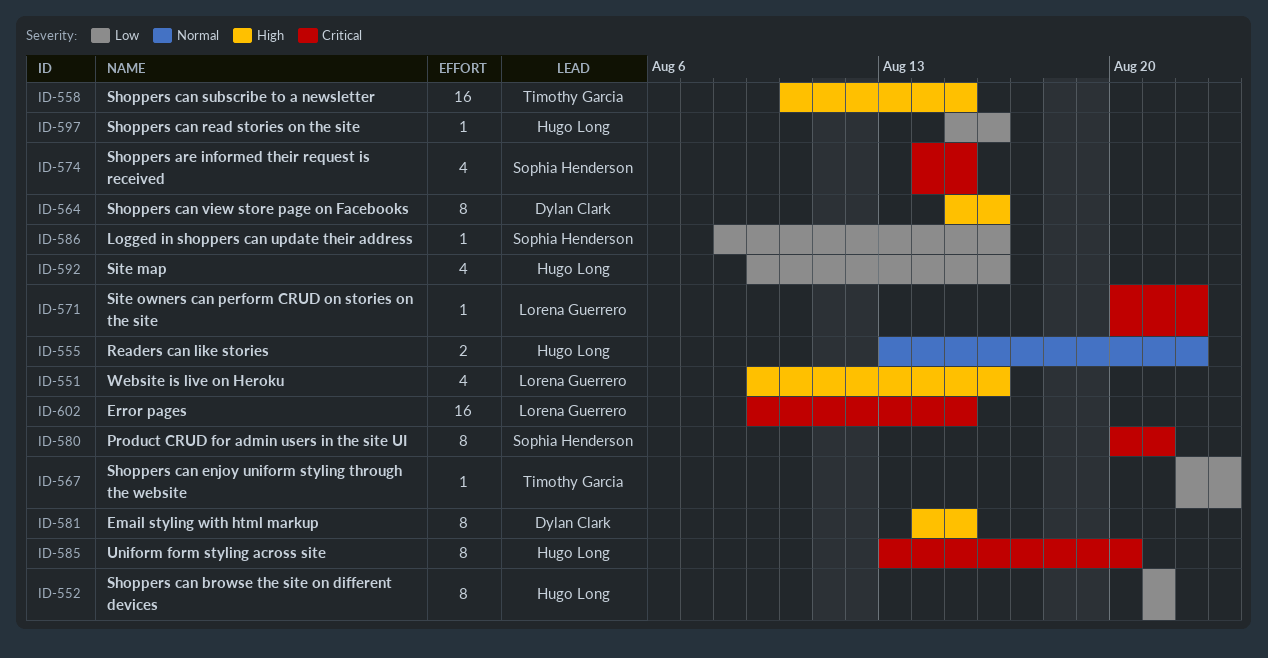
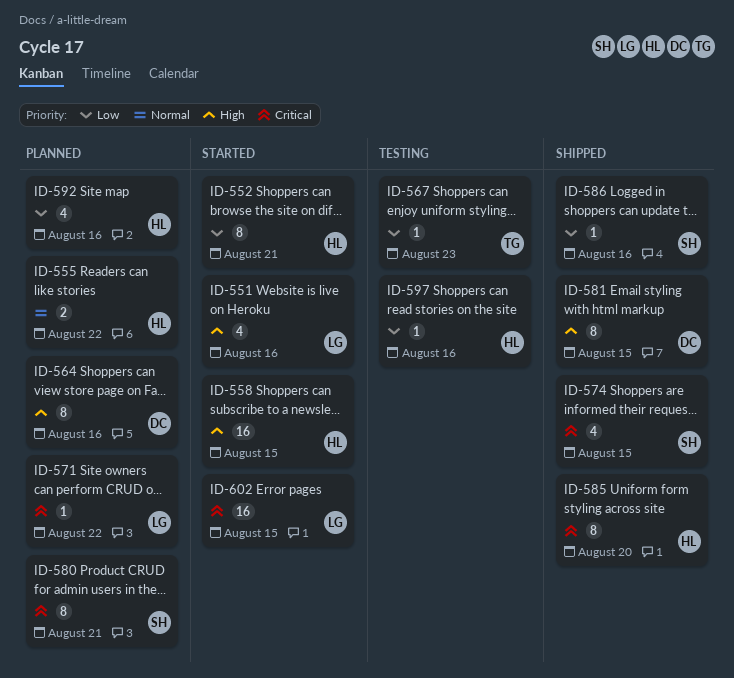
ID-558, owner: Timothy Garcia -> Hugo Long

